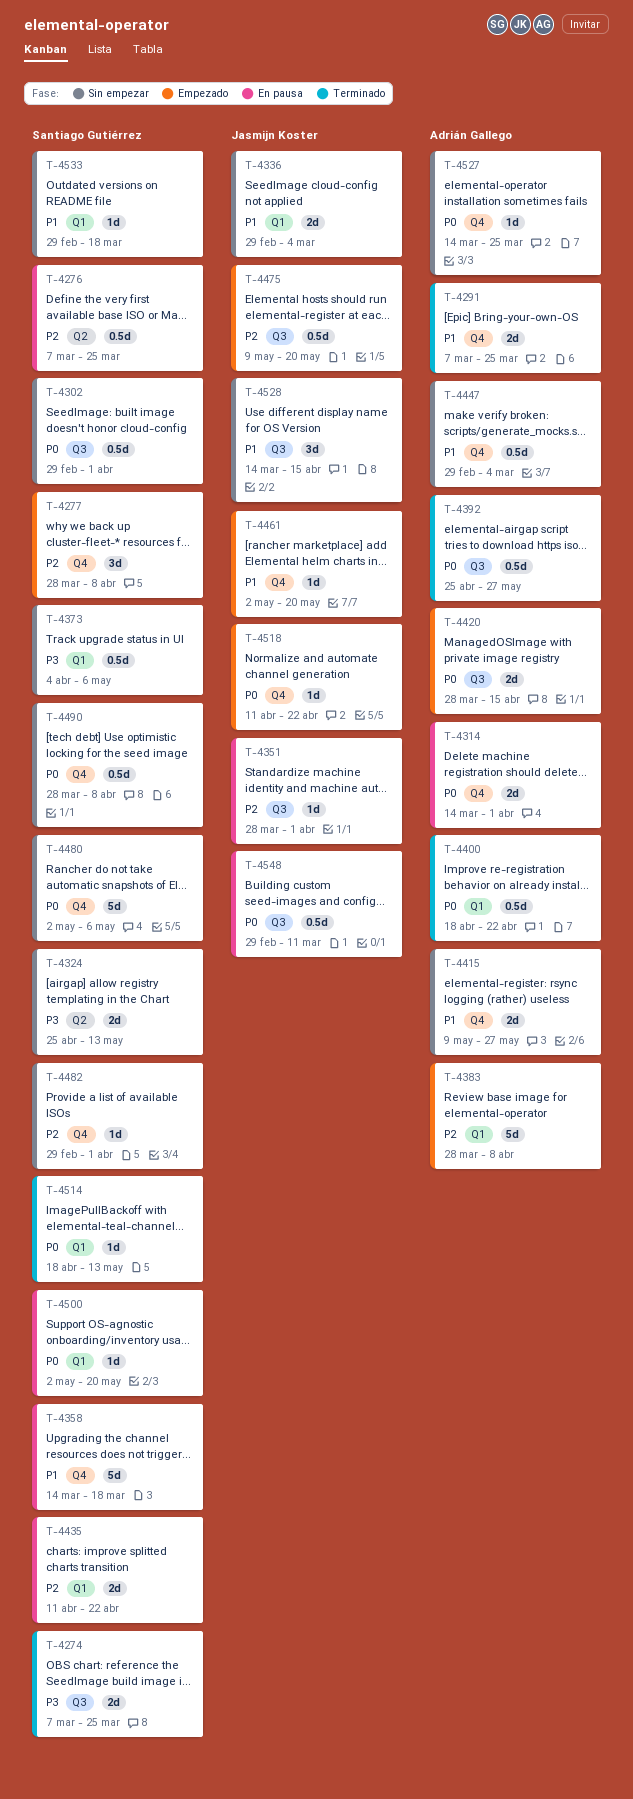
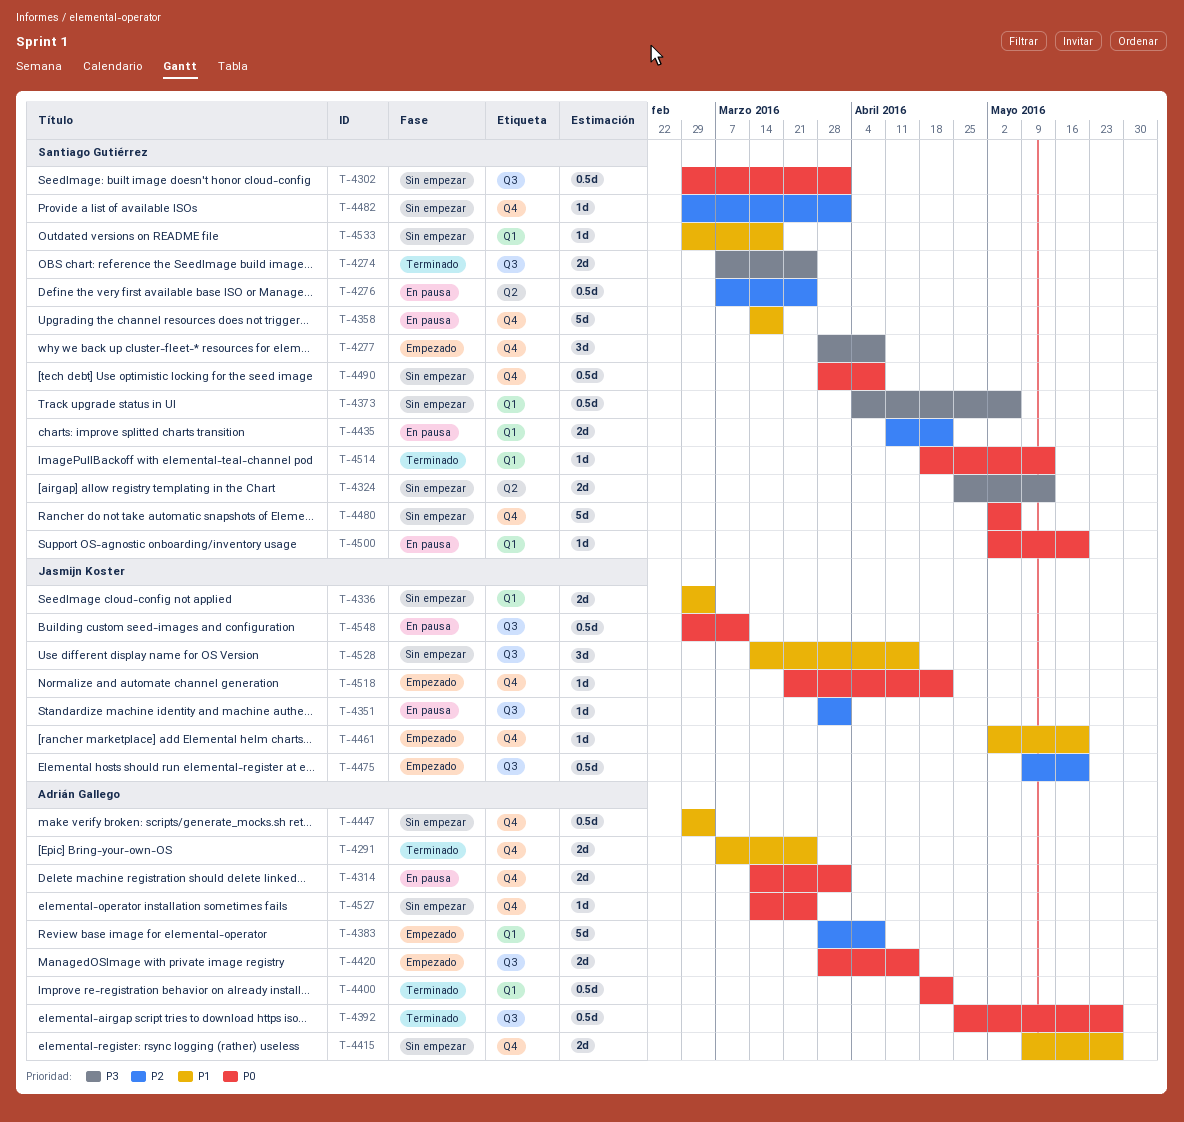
T-4277, priority: P2 -> P3
T-4518, start: Apr 11 -> Mar 21

